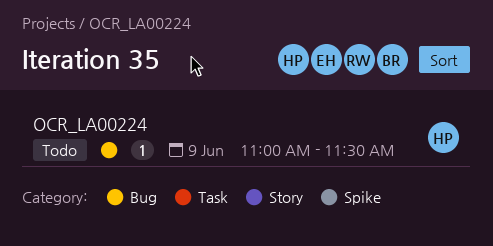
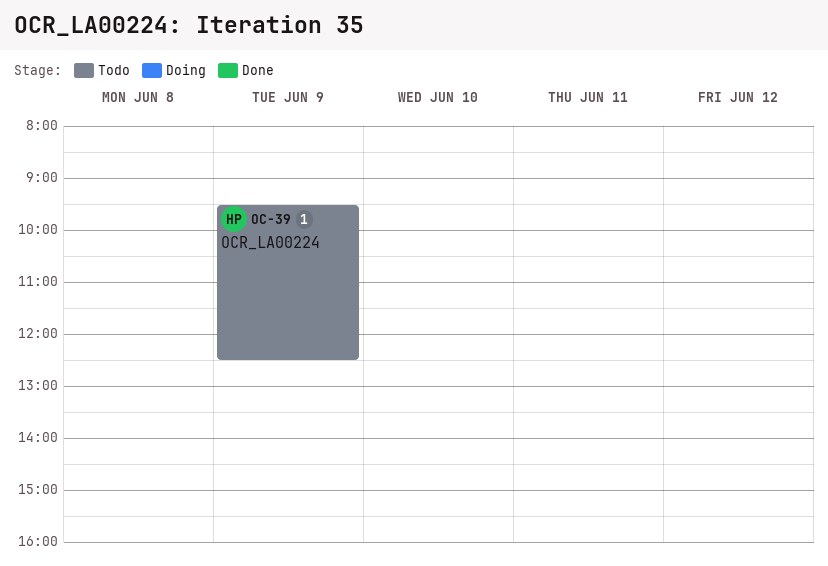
OCR_LA00224, begins: 11:00 -> 09:30
OCR_LA00224, ends: 11:30 -> 12:30

